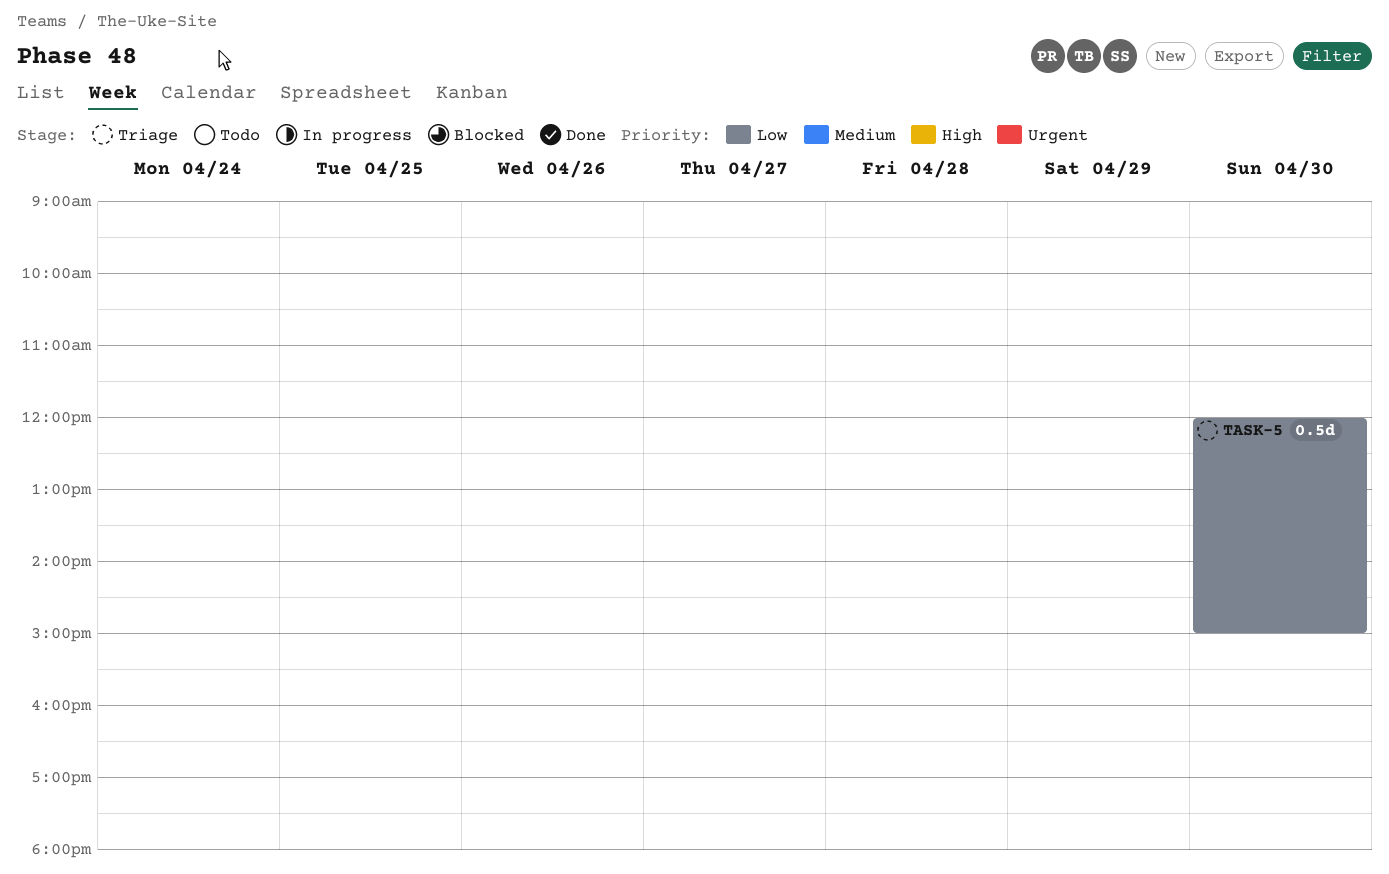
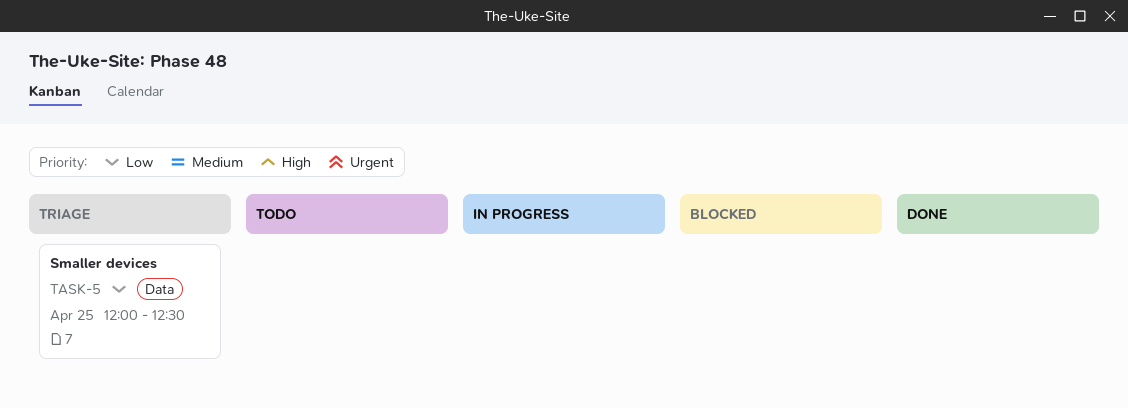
TASK-5, day: Apr 30 -> Apr 25
TASK-5, ends: 15:00 -> 12:30

